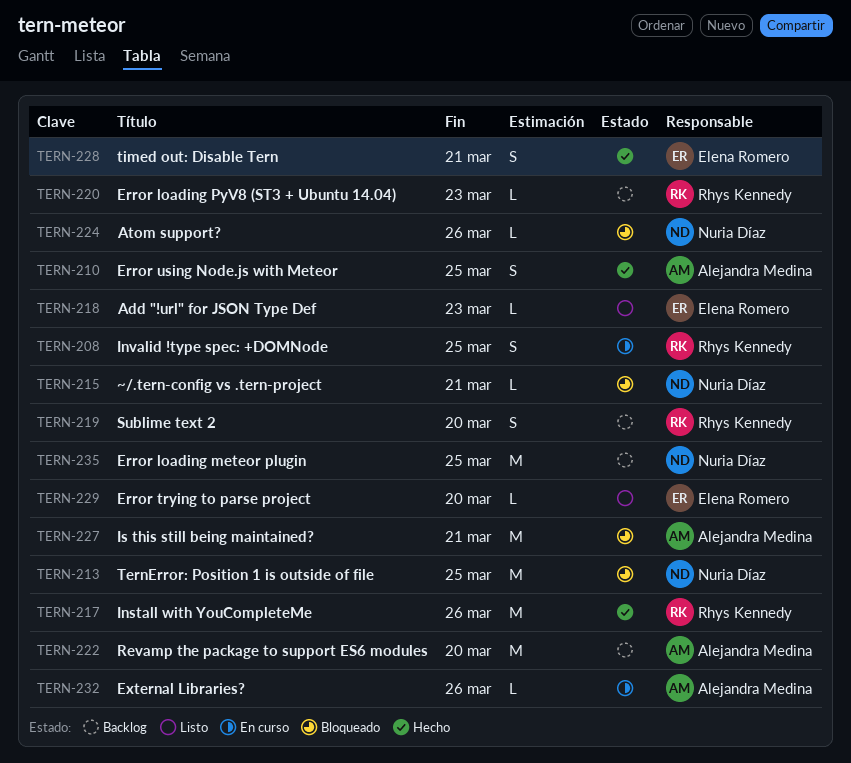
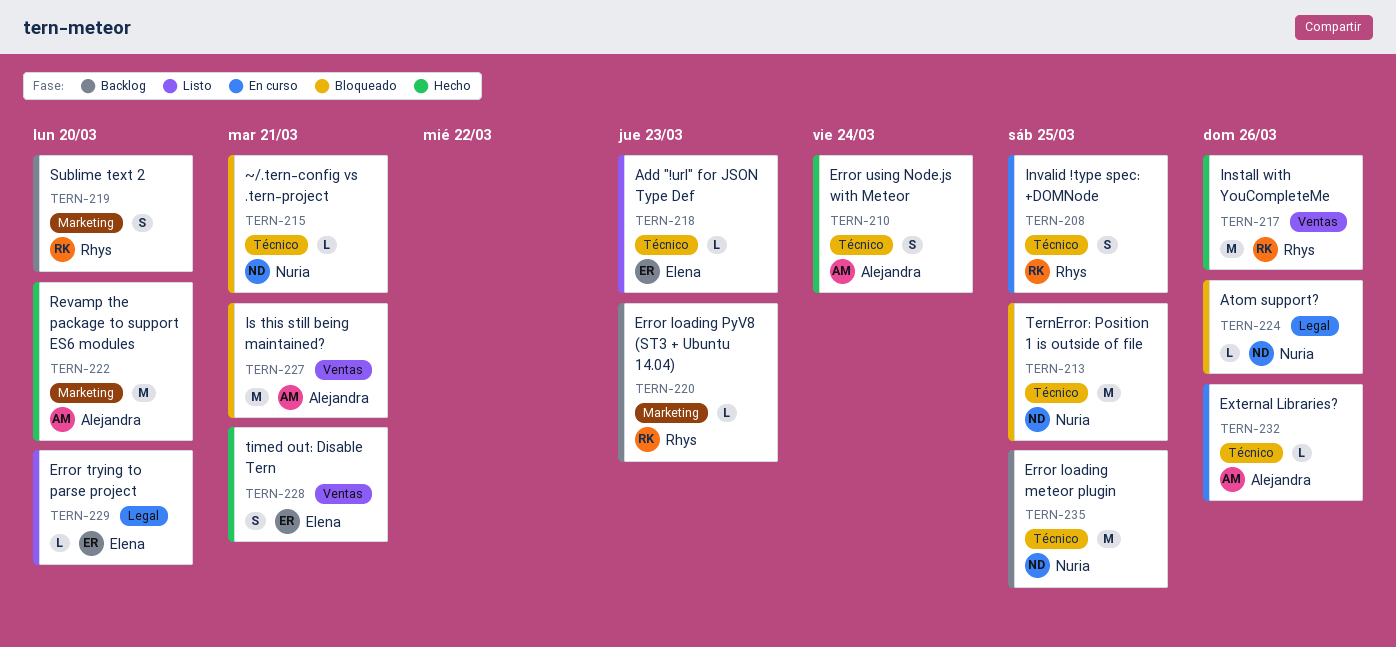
TERN-210, due: Mar 25 -> Mar 24
TERN-222, status: Backlog -> Hecho

